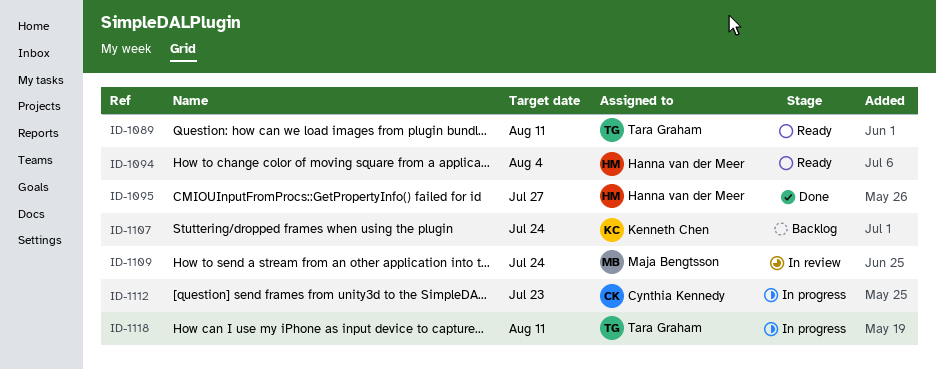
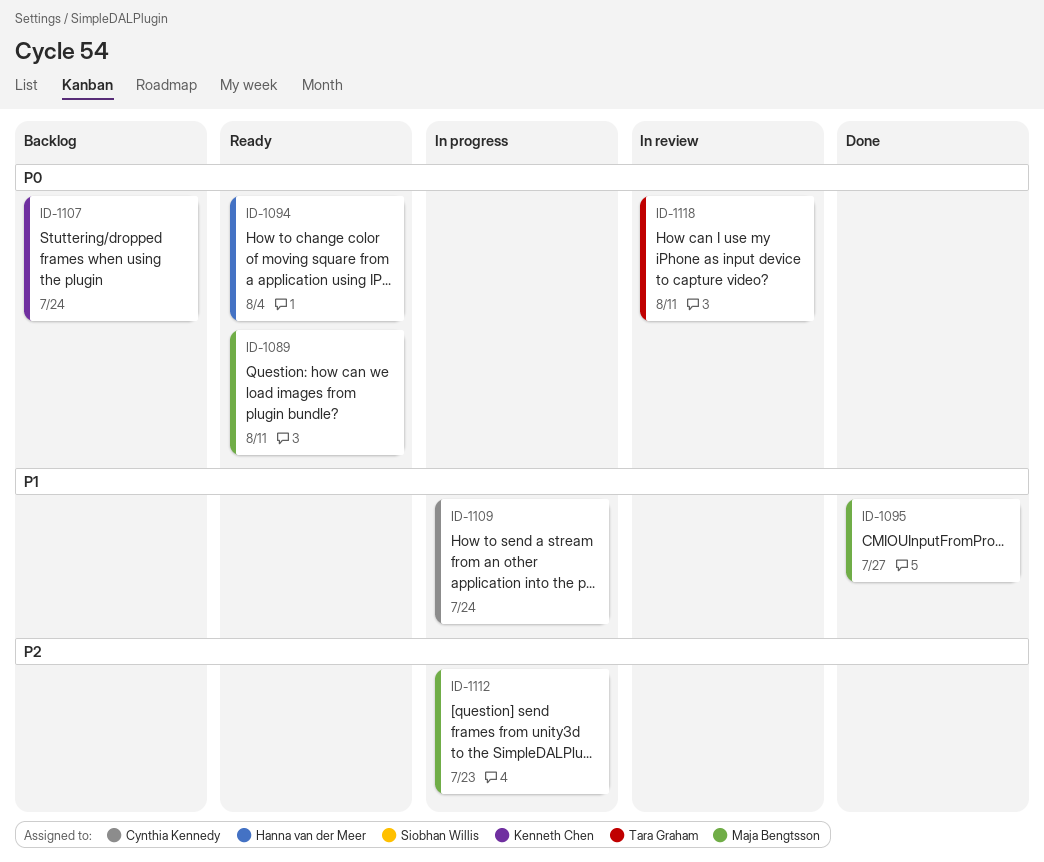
ID-1089, owner: Tara Graham -> Maja Bengtsson
ID-1095, owner: Hanna van der Meer -> Maja Bengtsson
ID-1109, status: In review -> In progress
ID-1109, owner: Maja Bengtsson -> Cynthia Kennedy
ID-1112, owner: Cynthia Kennedy -> Maja Bengtsson
ID-1118, status: In progress -> In review

